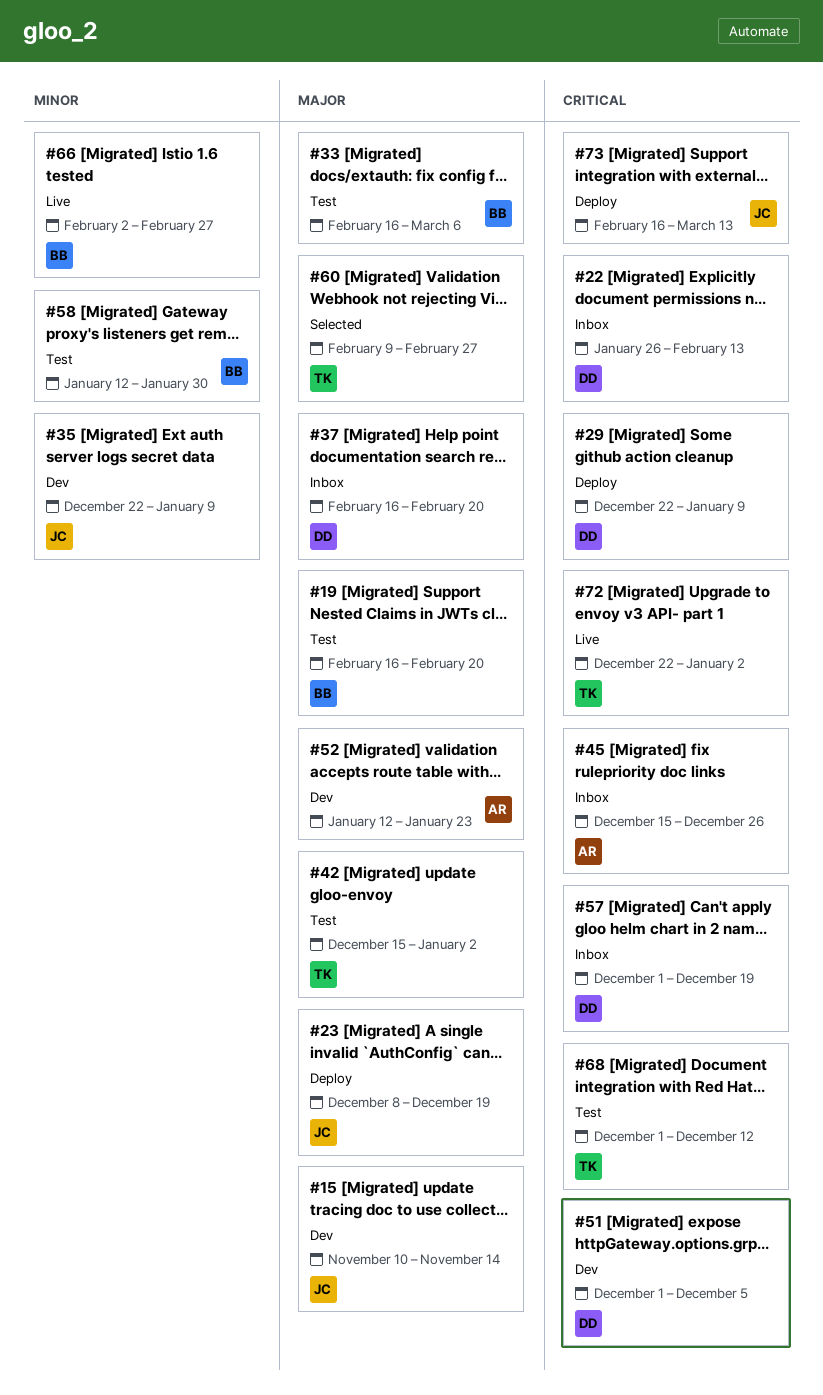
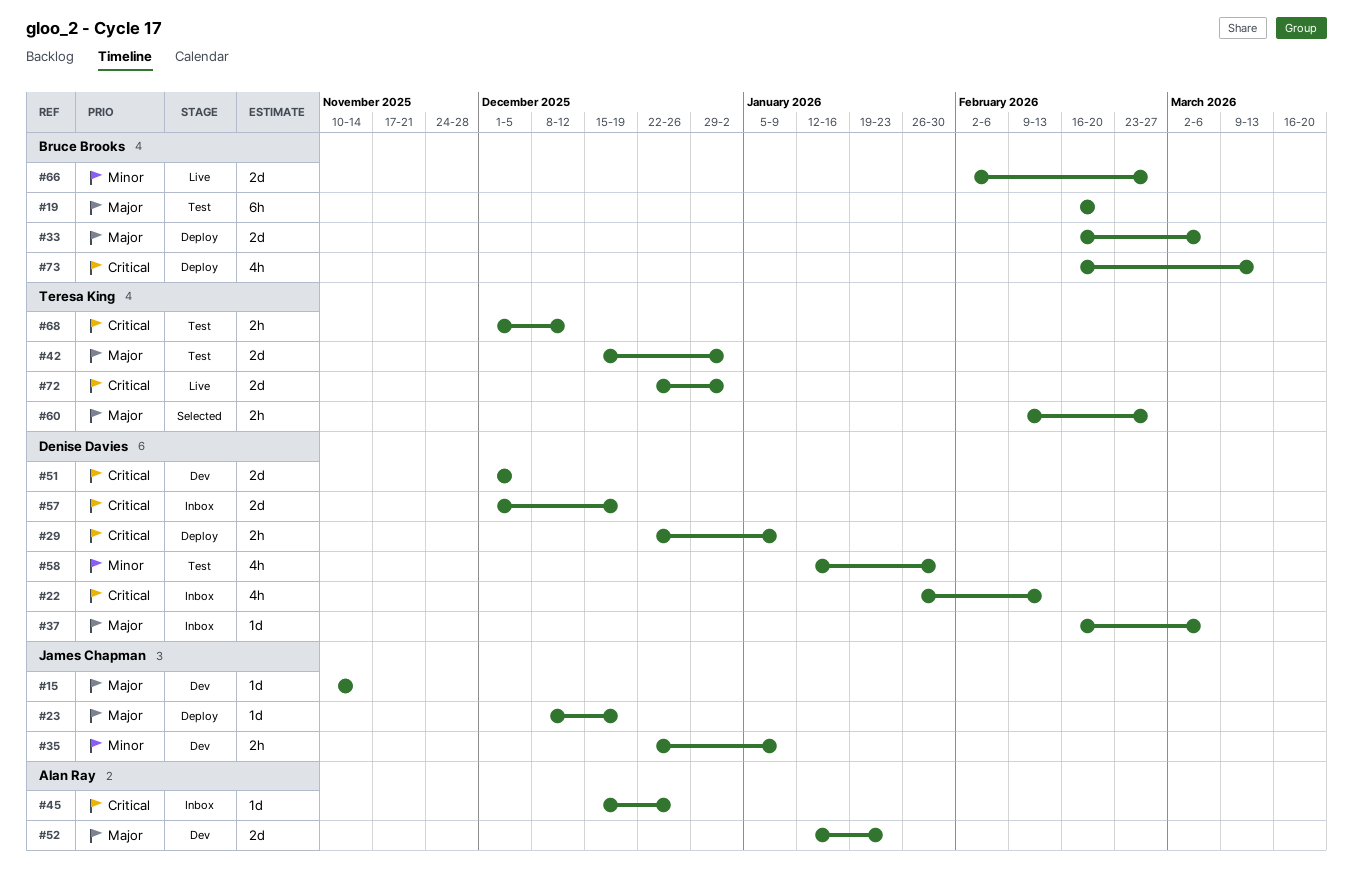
#33, status: Test -> Deploy
#37, due: Feb 20 -> Mar 6
#58, owner: Bruce Brooks -> Denise Davies
#73, owner: James Chapman -> Bruce Brooks

